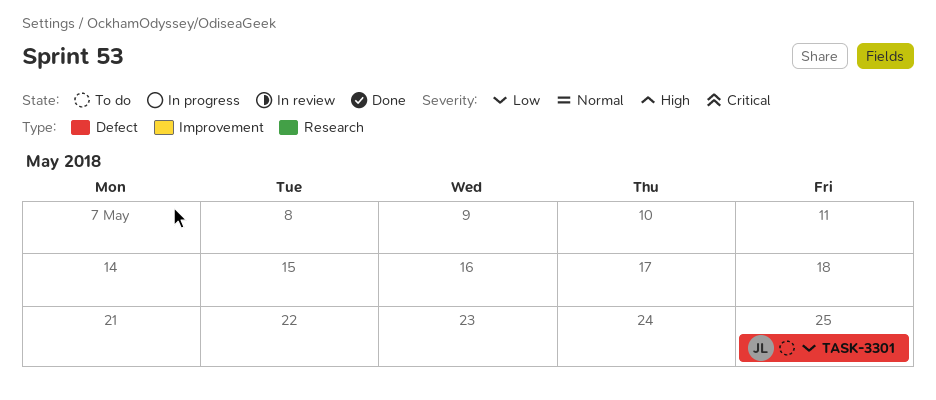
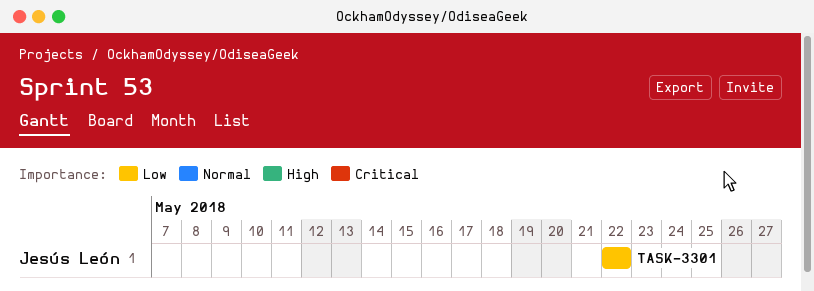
TASK-3301, start: May 25 -> May 22
TASK-3301, due: May 25 -> May 22

